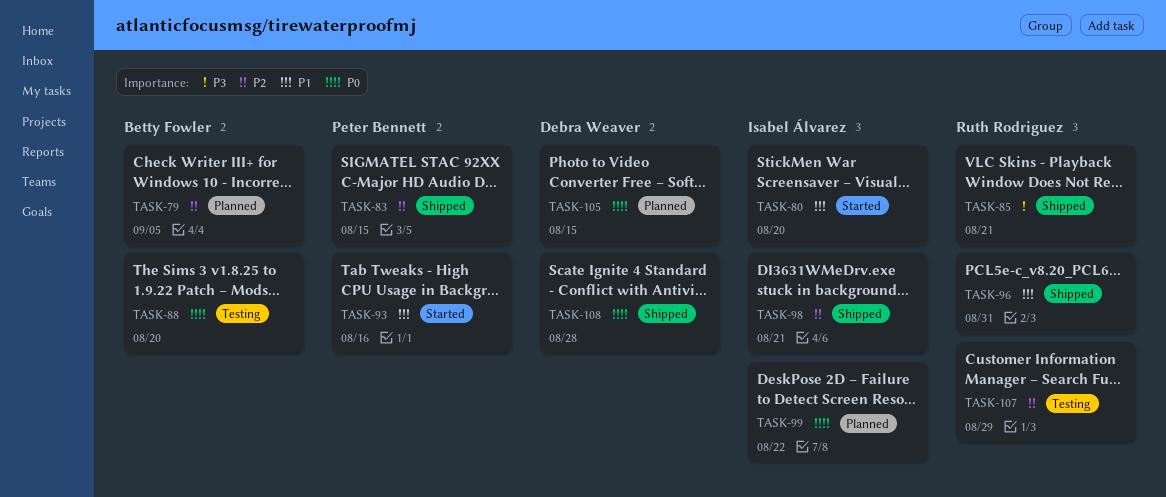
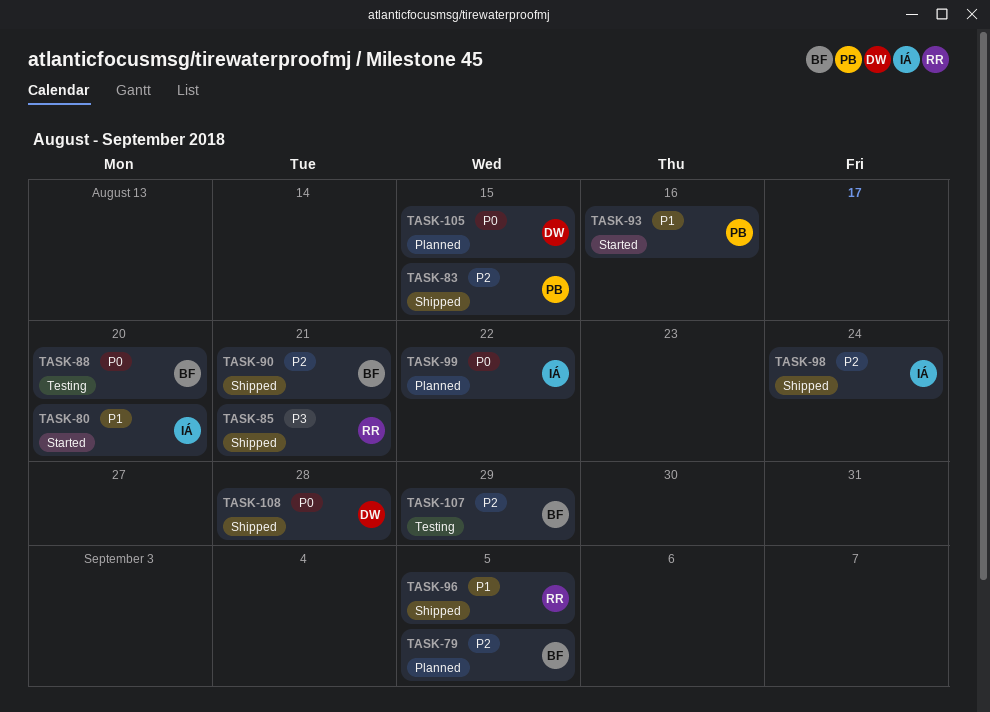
TASK-90: none -> present
TASK-96, due: Aug 31 -> Sep 5
TASK-98, due: Aug 21 -> Aug 24
TASK-107, owner: Ruth Rodriguez -> Betty Fowler

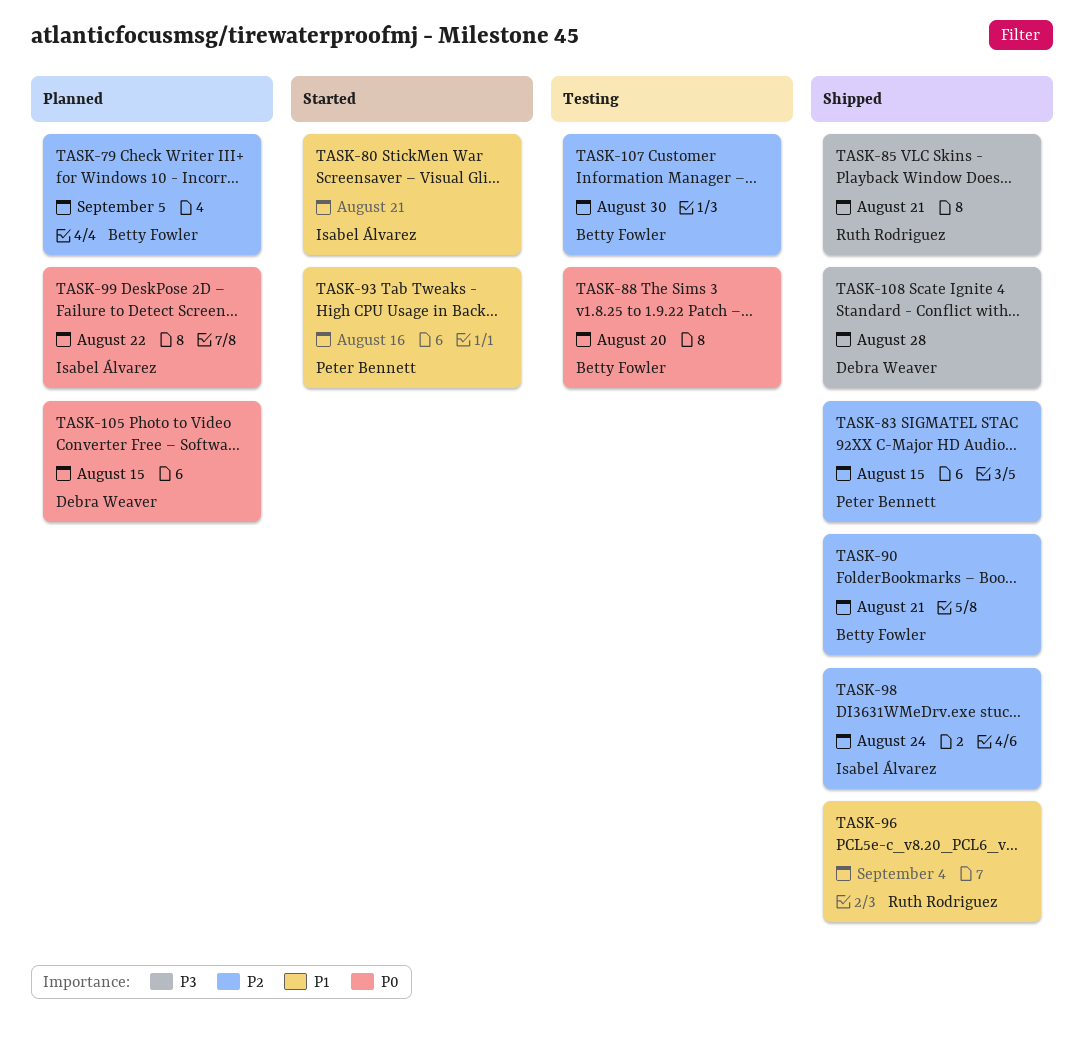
TASK-80, due: Aug 20 -> Aug 21
TASK-96, due: Sep 5 -> Sep 4
TASK-107, due: Aug 29 -> Aug 30
TASK-108, priority: P0 -> P3

